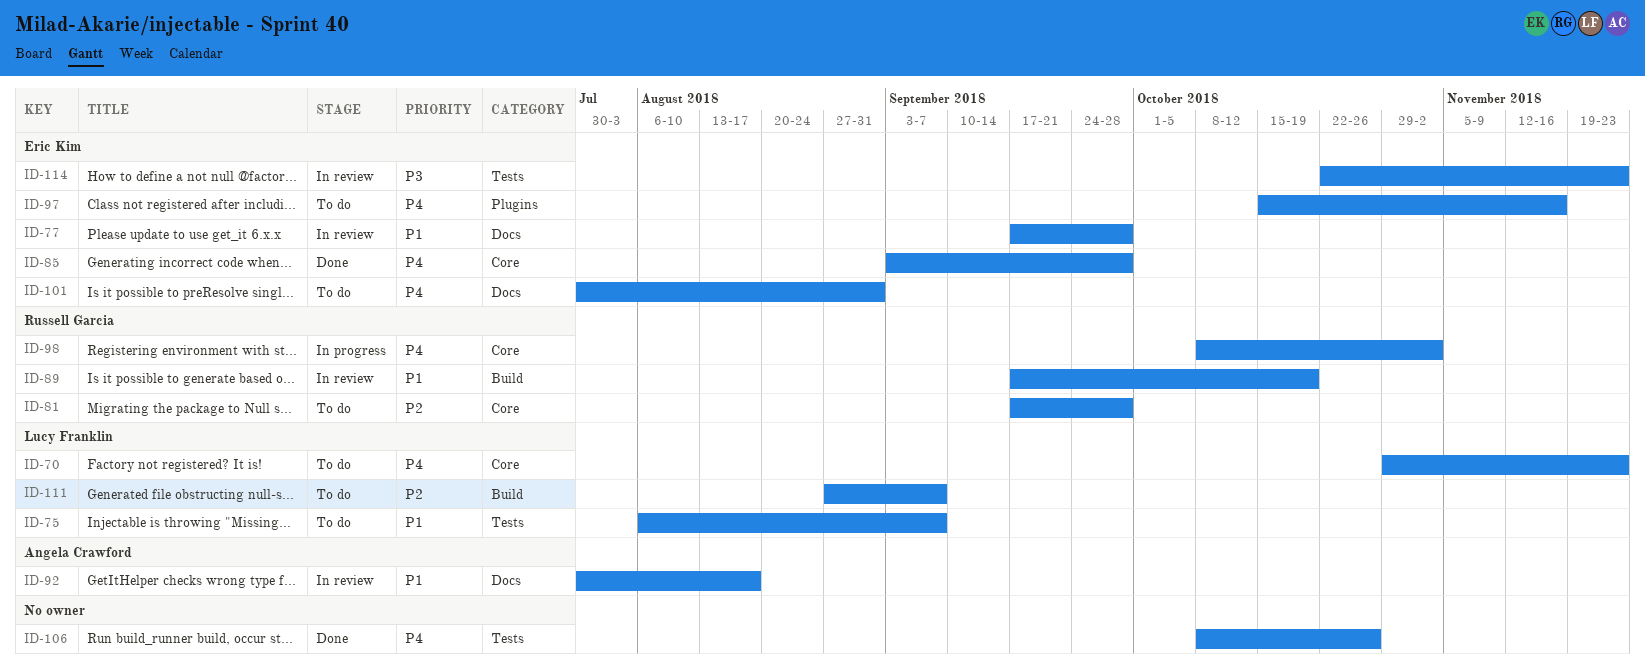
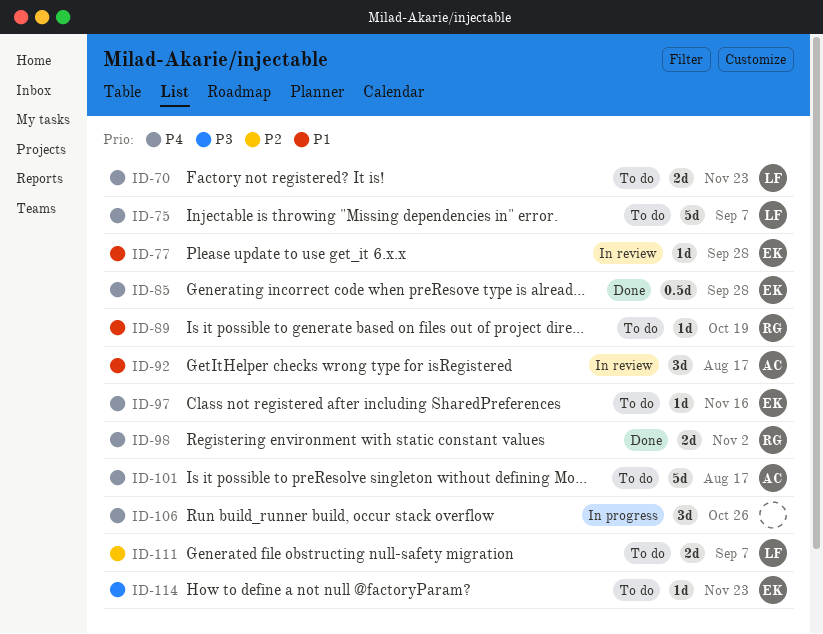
ID-75, priority: P1 -> P4
ID-81: present -> none
ID-89, status: In review -> To do
ID-98, status: In progress -> Done
ID-101, owner: Eric Kim -> Angela Crawford
ID-101, due: Aug 31 -> Aug 17
ID-106, status: Done -> In progress
ID-114, status: In review -> To do

